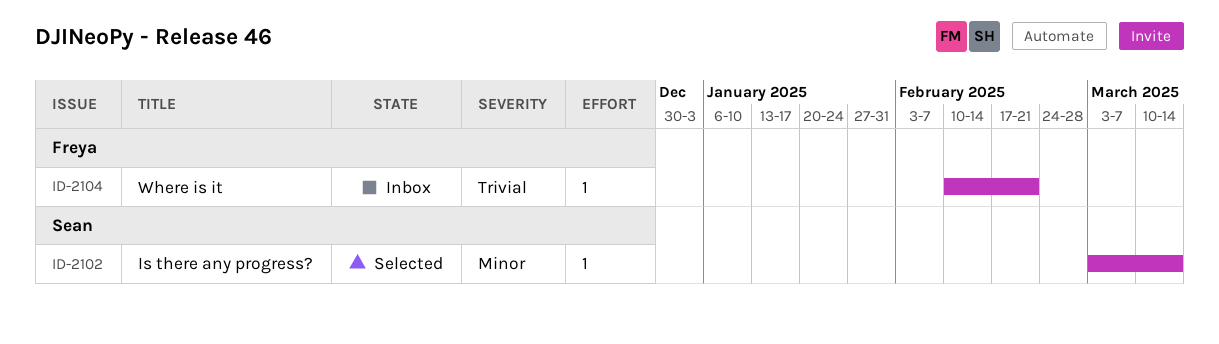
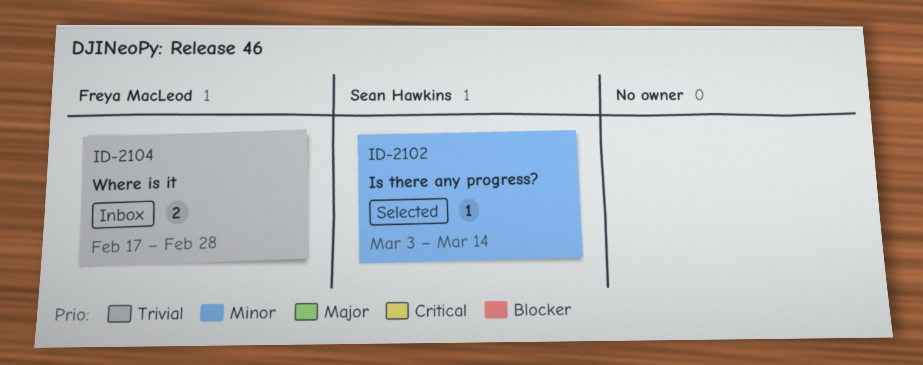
ID-2104, estimate: 1 -> 2
ID-2104, start: Feb 10 -> Feb 17
ID-2104, due: Feb 21 -> Feb 28

